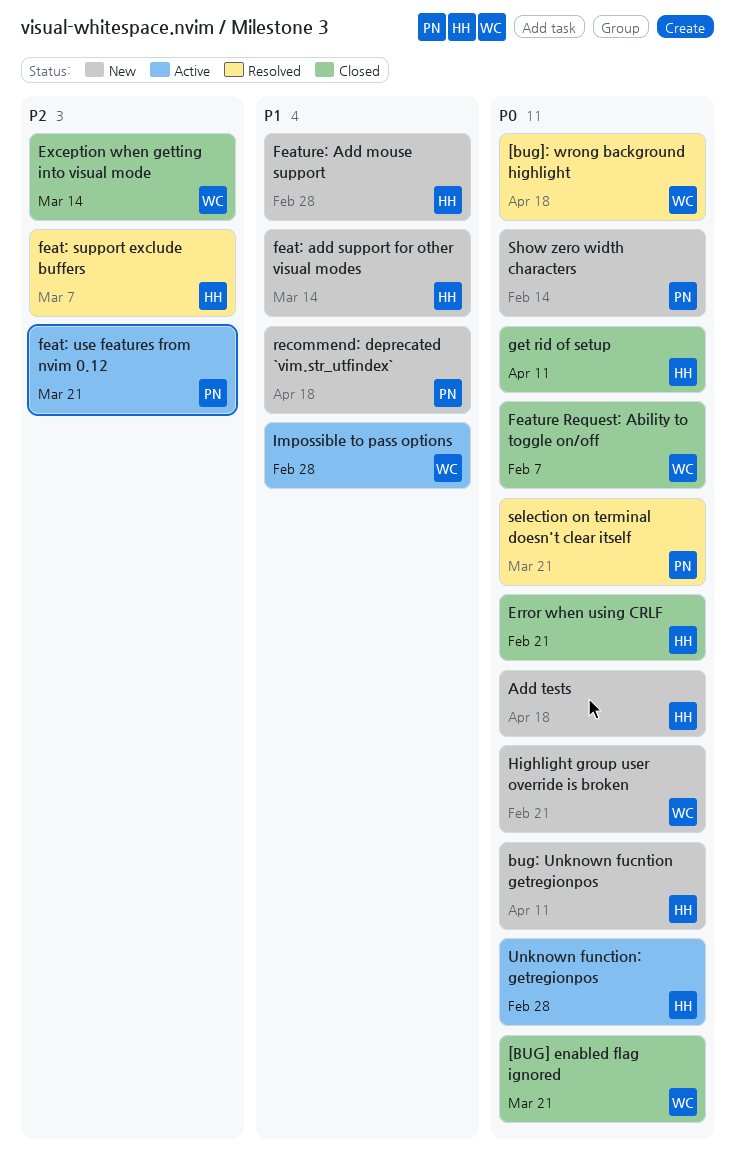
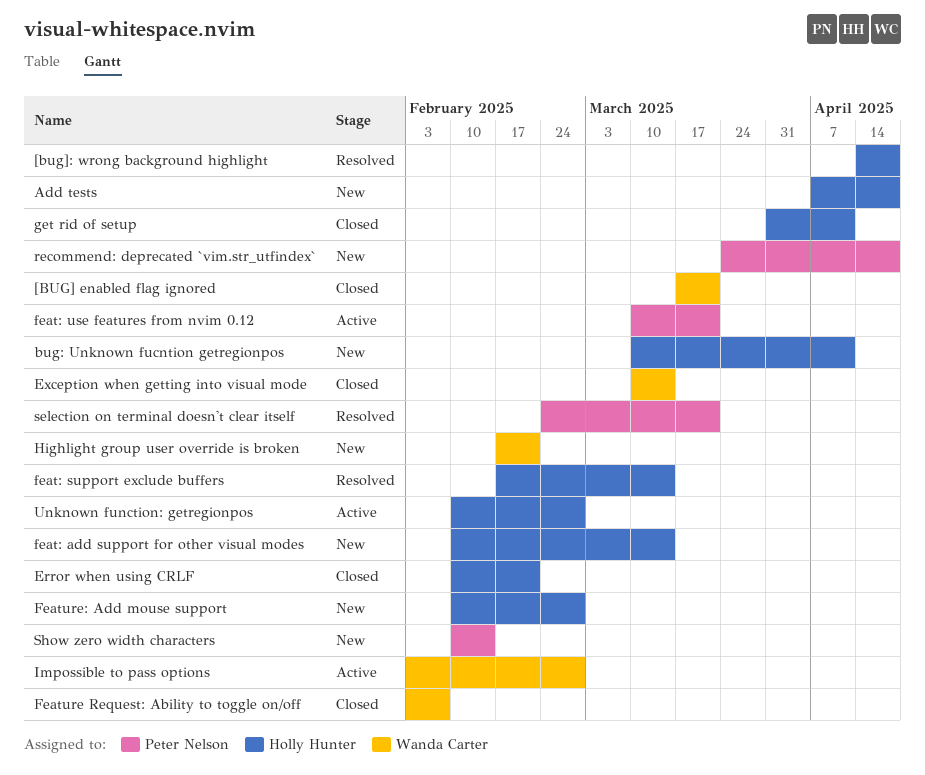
[bug]: wrong background highlight, owner: Wanda Carter -> Holly Hunter
feat: support exclude buffers, due: Mar 7 -> Mar 14

